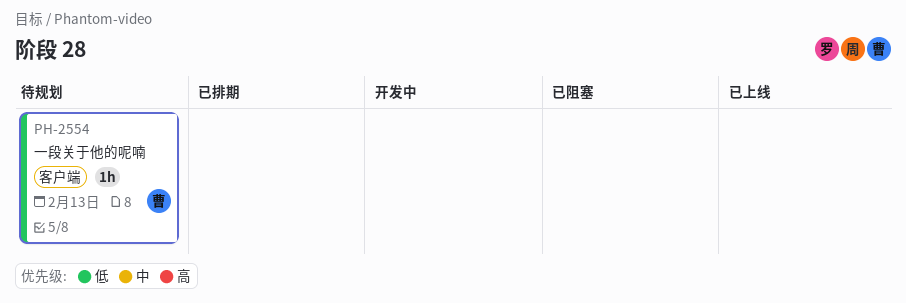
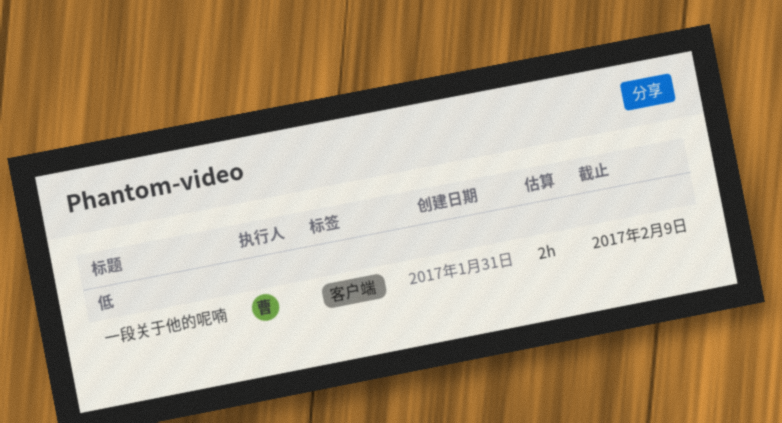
一段关于他的呢喃, estimate: 1h -> 2h
一段关于他的呢喃, due: Feb 13 -> Feb 9

